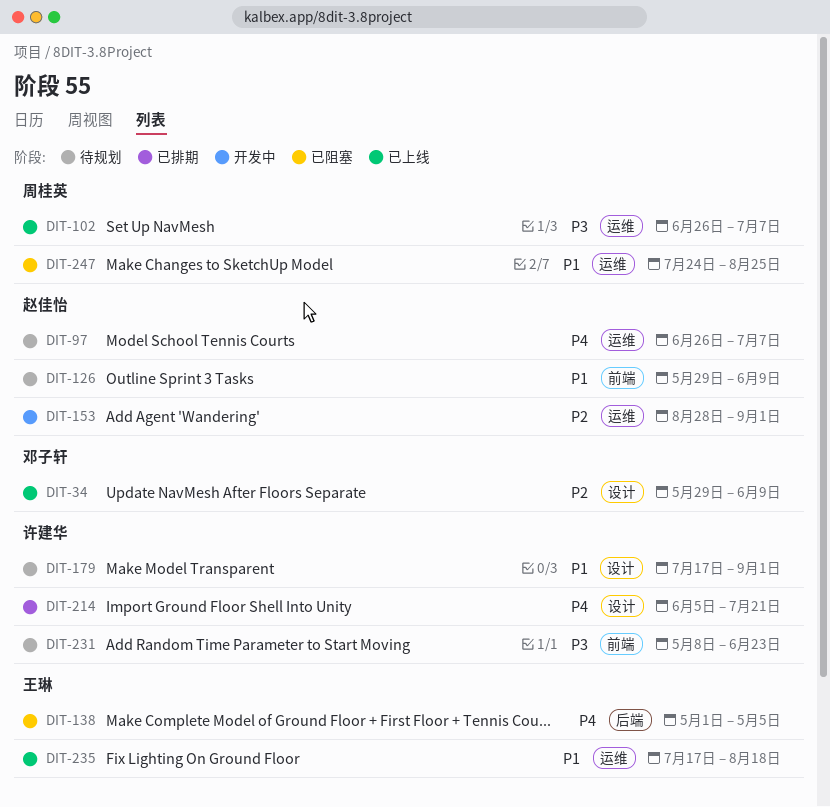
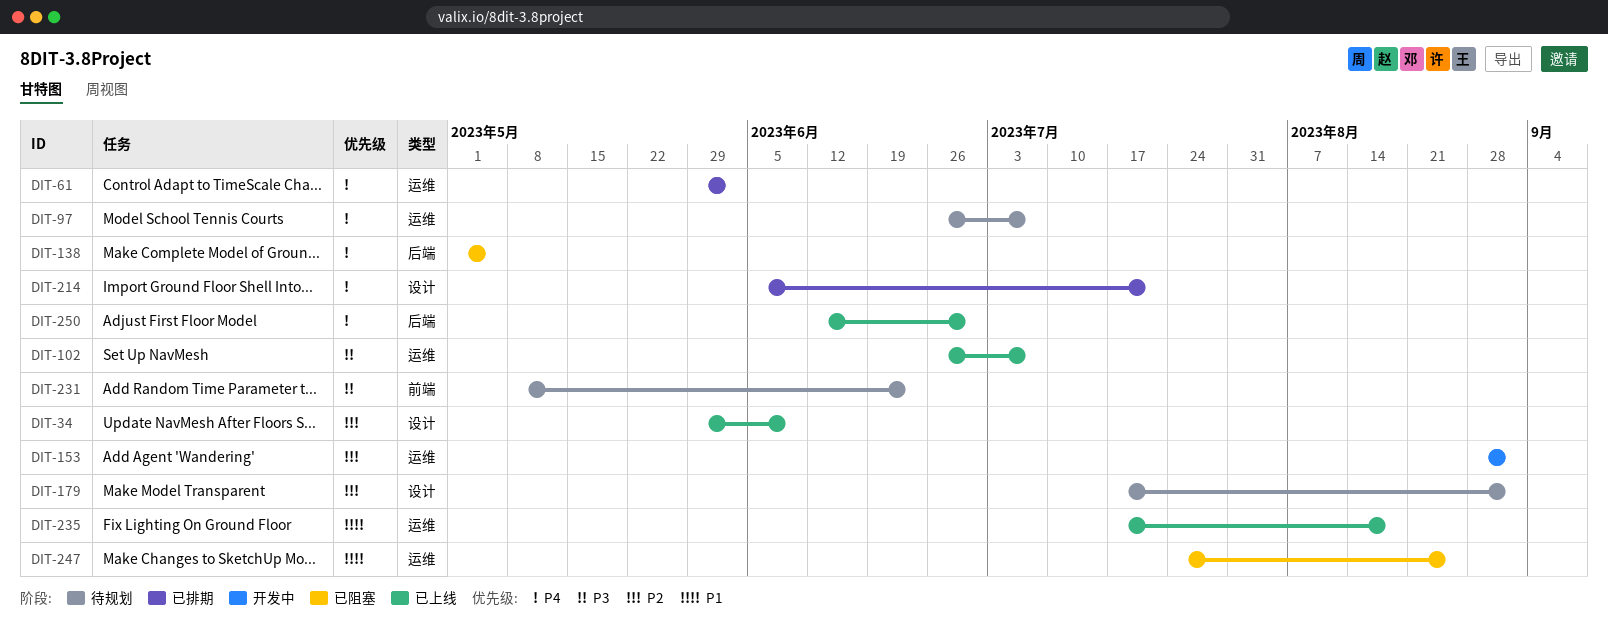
DIT-61: none -> present
DIT-126: present -> none
DIT-179, priority: P1 -> P2
DIT-250: none -> present

